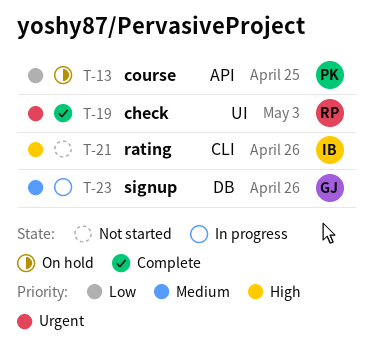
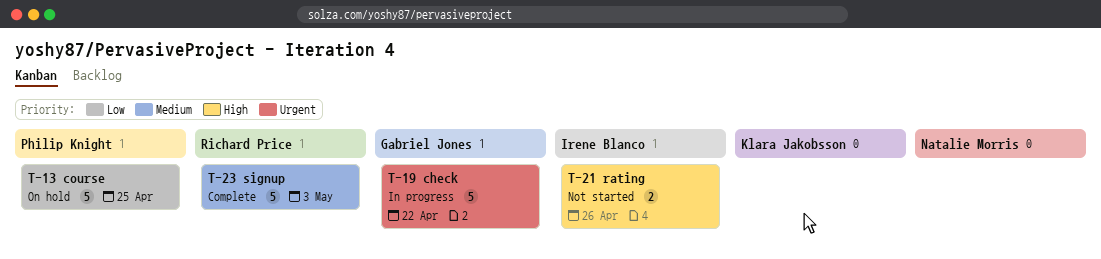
T-19, status: Complete -> In progress
T-19, owner: Richard Price -> Gabriel Jones
T-19, due: May 3 -> Apr 22
T-23, status: In progress -> Complete
T-23, owner: Gabriel Jones -> Richard Price
T-23, due: Apr 26 -> May 3

